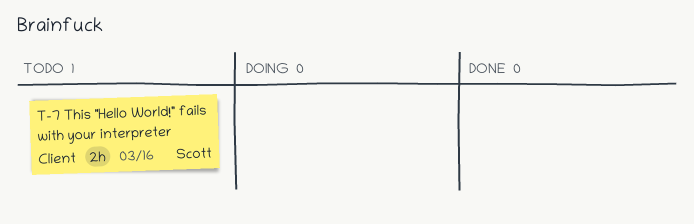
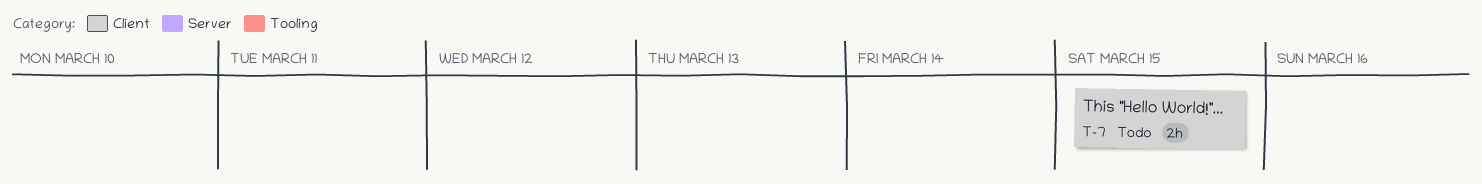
T-7, due: Mar 16 -> Mar 15

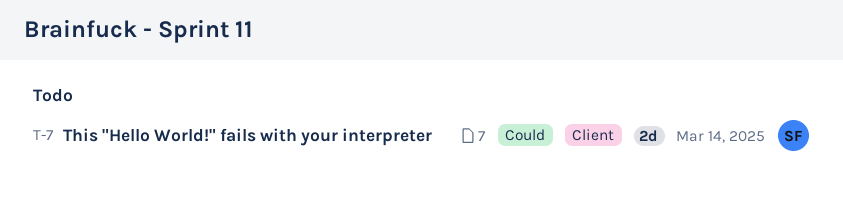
T-7, estimate: 2h -> 2d
T-7, due: Mar 15 -> Mar 14

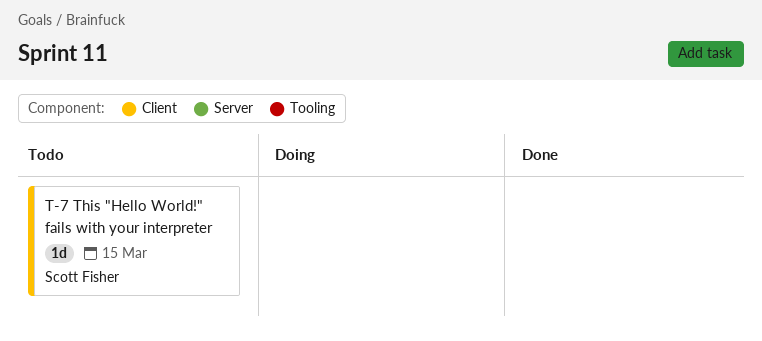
T-7, estimate: 2d -> 1d
T-7, due: Mar 14 -> Mar 15

